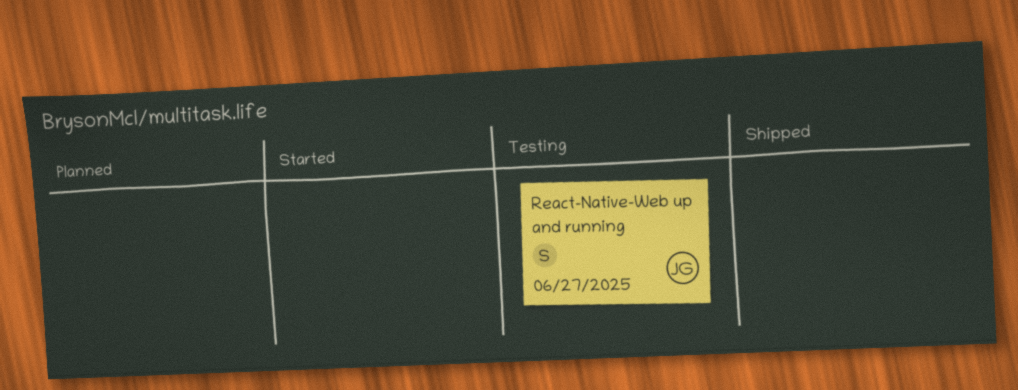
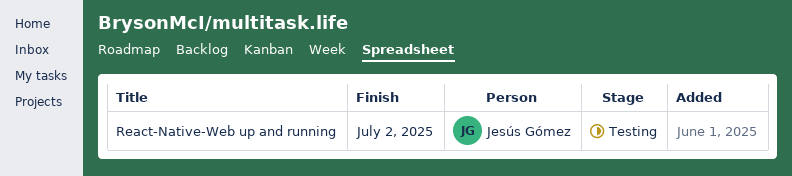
React-Native-Web up and running, due: Jun 27 -> Jul 2

